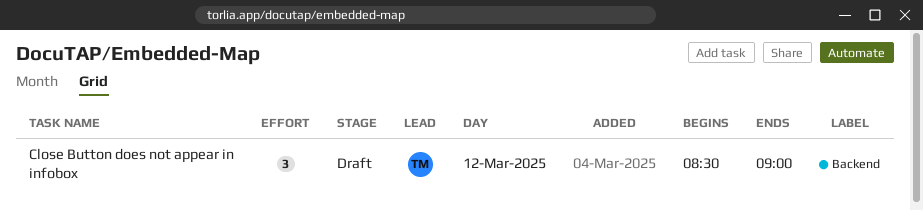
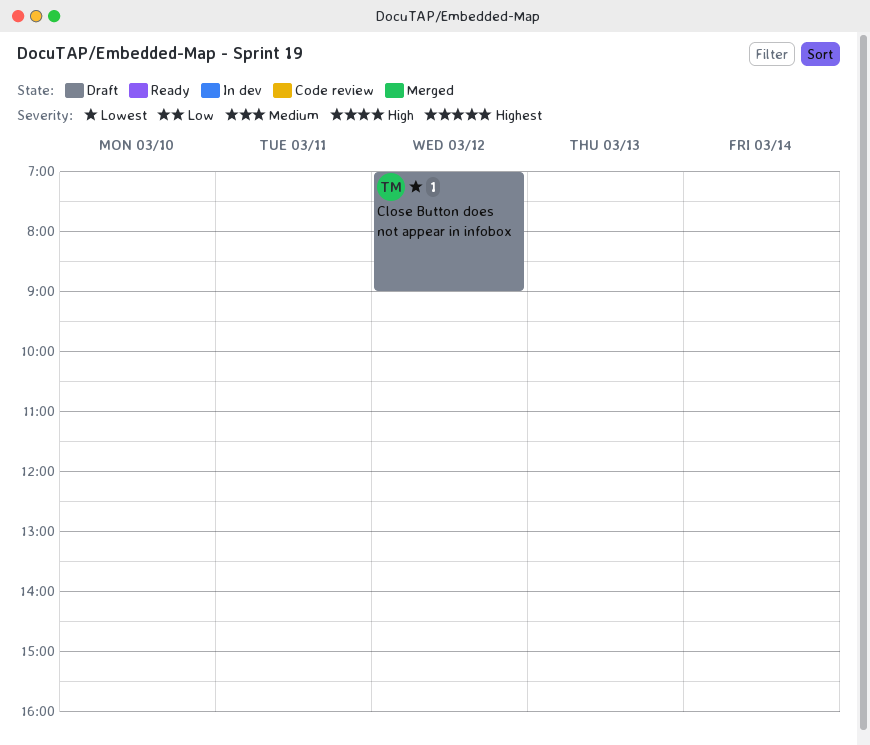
Close Button does not appear in infobox, estimate: 3 -> 1
Close Button does not appear in infobox, begins: 08:30 -> 07:00

